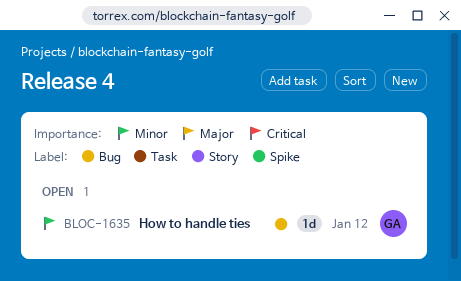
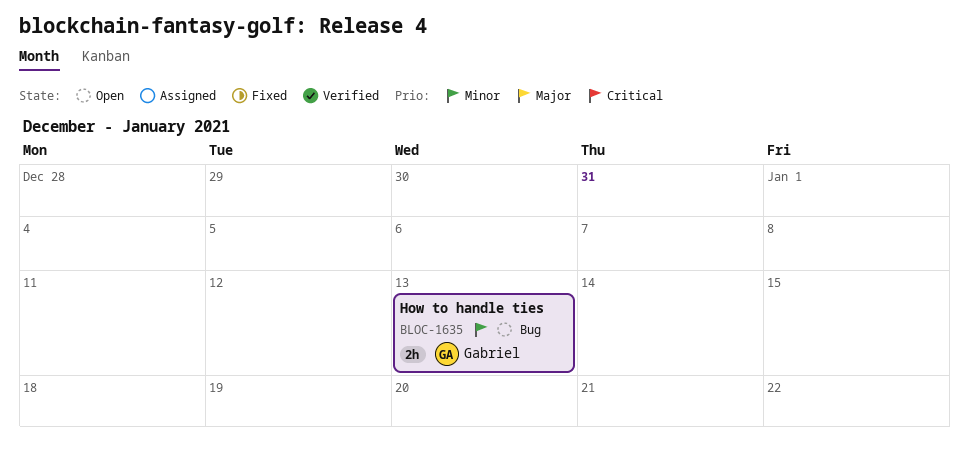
BLOC-1635, estimate: 1d -> 2h
BLOC-1635, due: Jan 12 -> Jan 13

